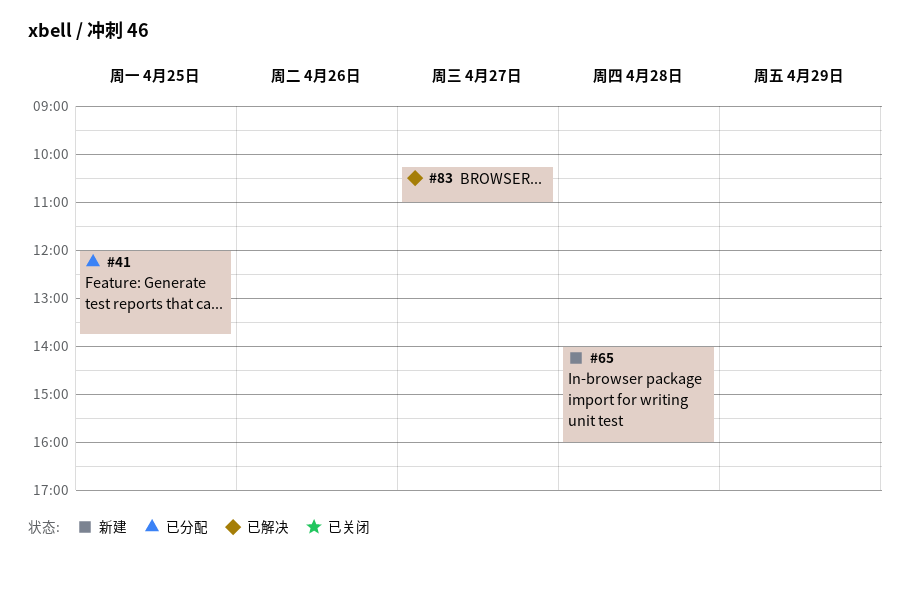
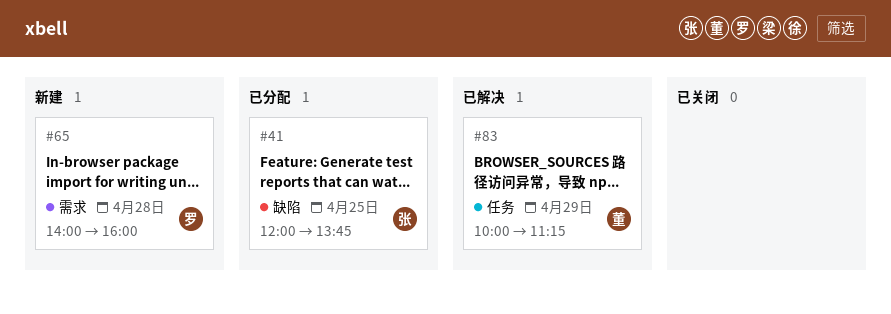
#83, day: Apr 27 -> Apr 29
#83, begins: 10:15 -> 10:00
#83, ends: 11:00 -> 11:15

